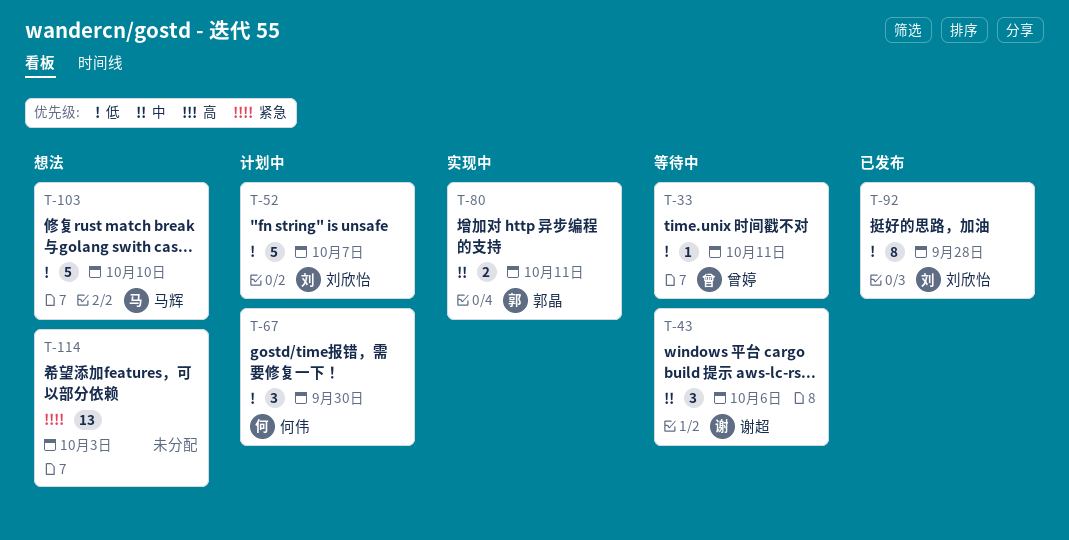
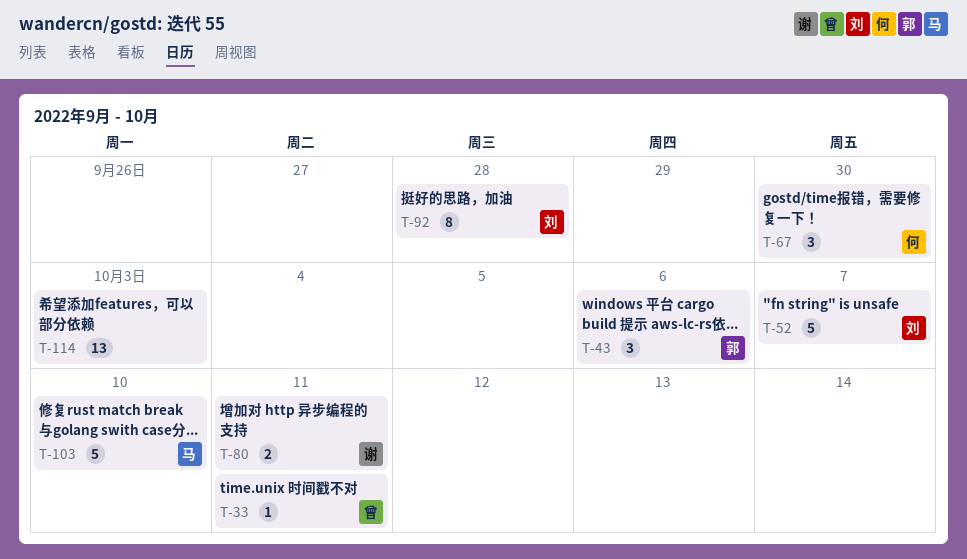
T-43, owner: 谢超 -> 郭晶
T-80, owner: 郭晶 -> 谢超

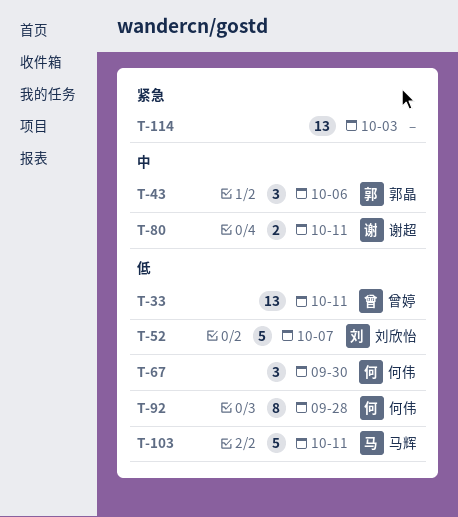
T-33, estimate: 1 -> 13
T-92, owner: 刘欣怡 -> 何伟
T-103, due: Oct 10 -> Oct 11

